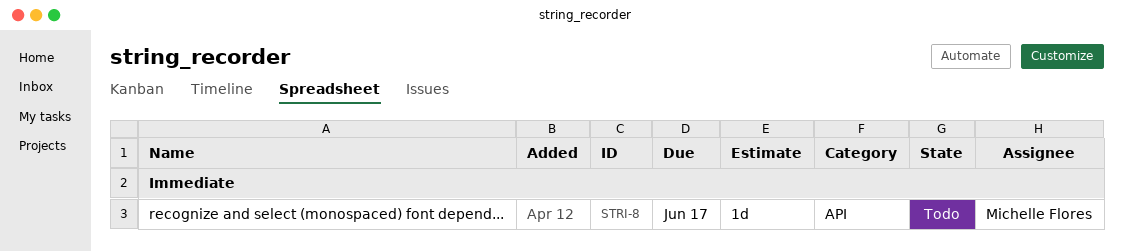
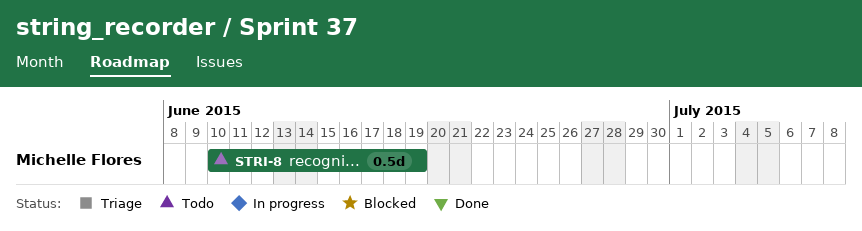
STRI-8, estimate: 1d -> 0.5d
STRI-8, due: Jun 17 -> Jun 19

